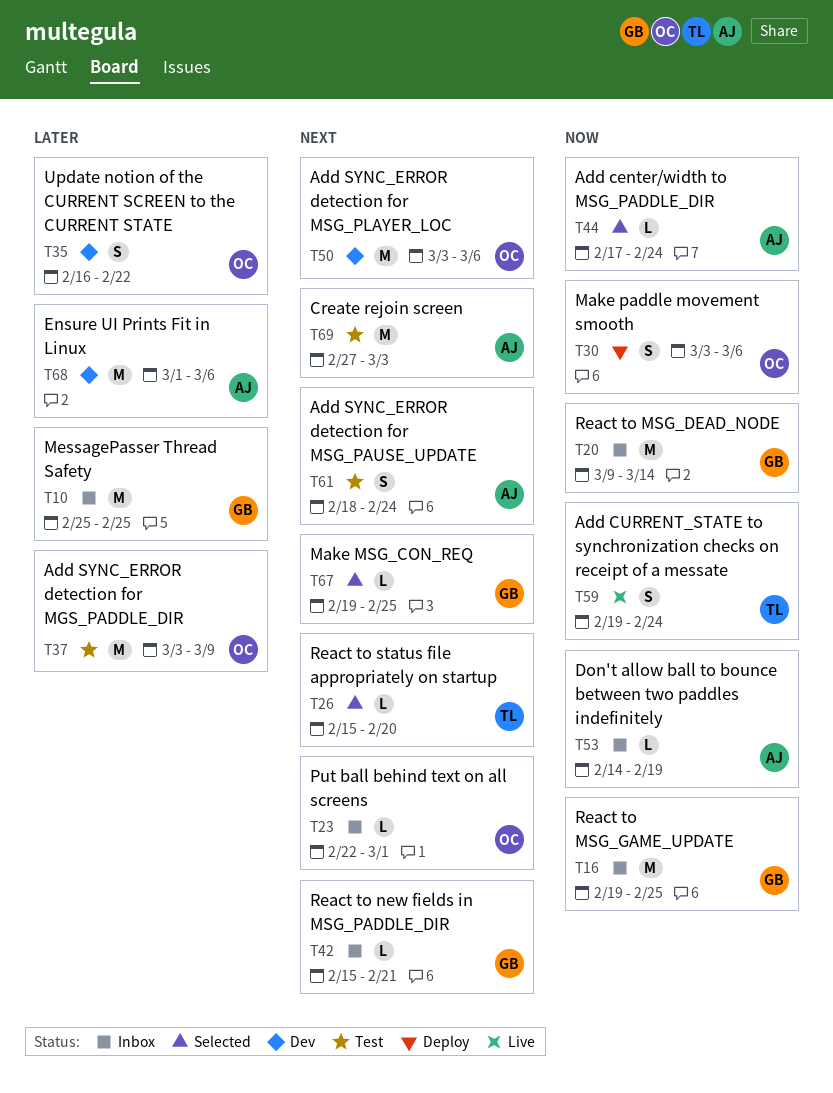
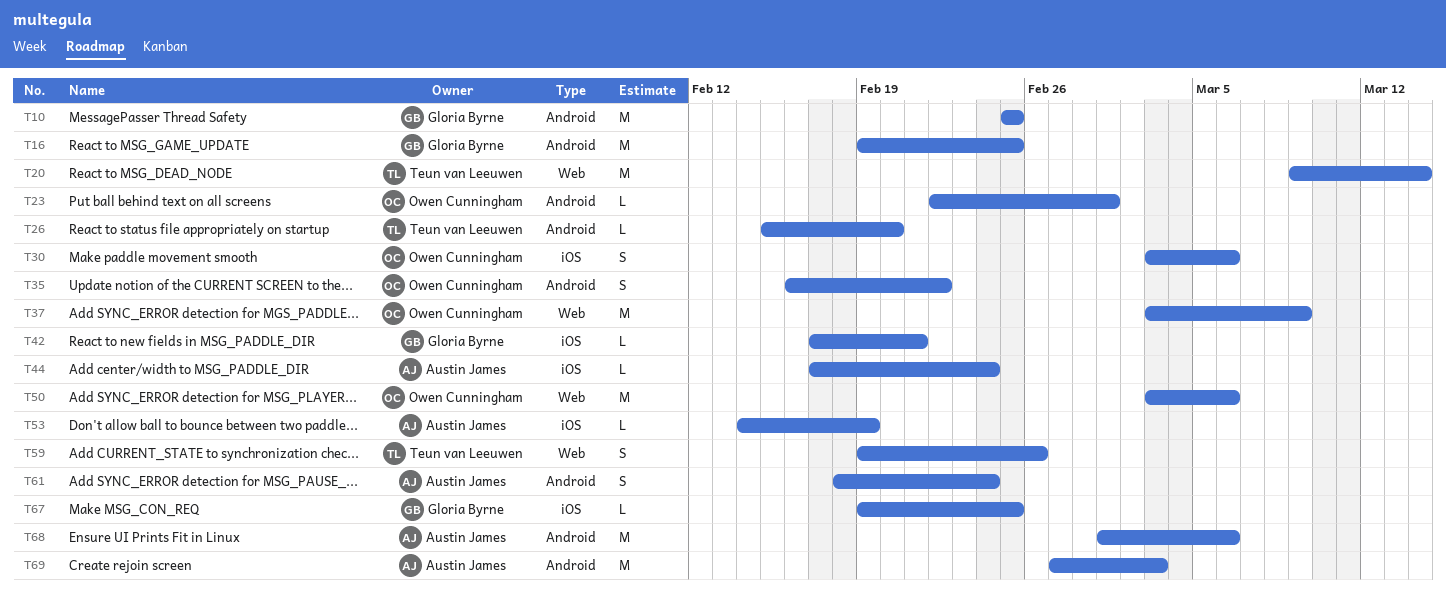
T20, owner: Gloria Byrne -> Teun van Leeuwen
T42, start: Feb 15 -> Feb 17
T59, due: Feb 24 -> Feb 26

